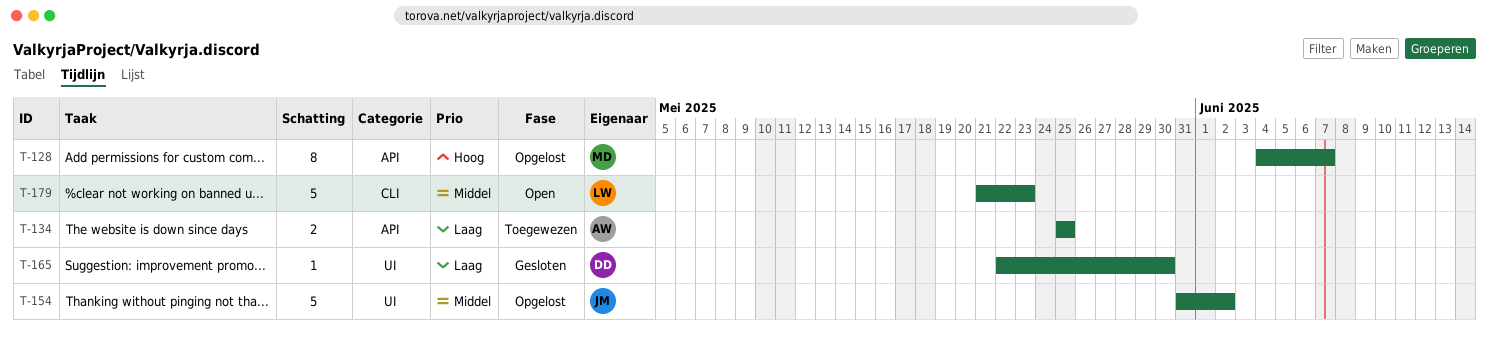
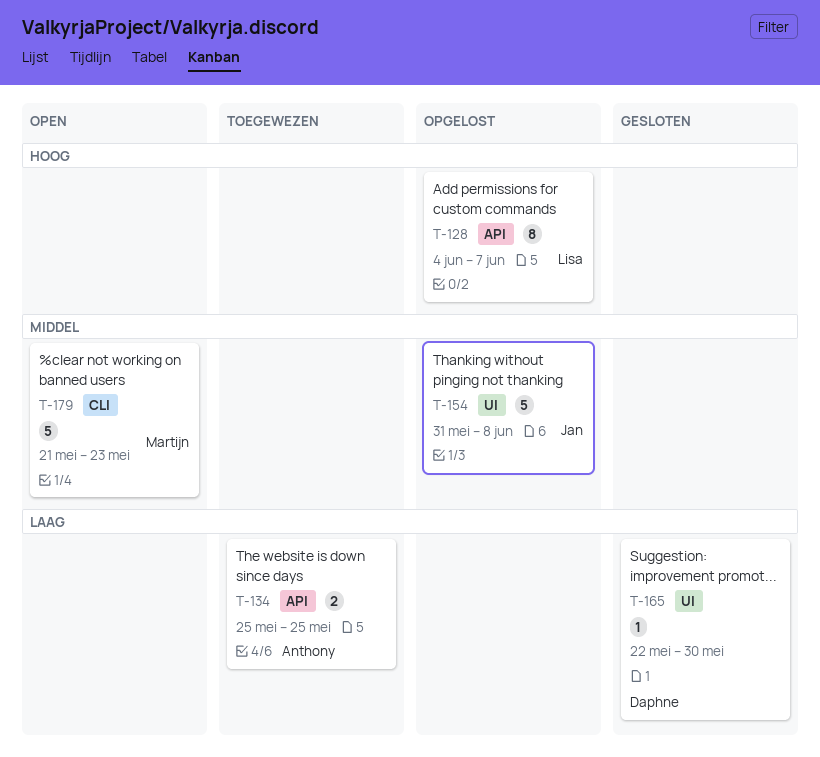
T-128, owner: Martijn -> Lisa
T-154, due: Jun 2 -> Jun 8
T-179, owner: Lisa -> Martijn

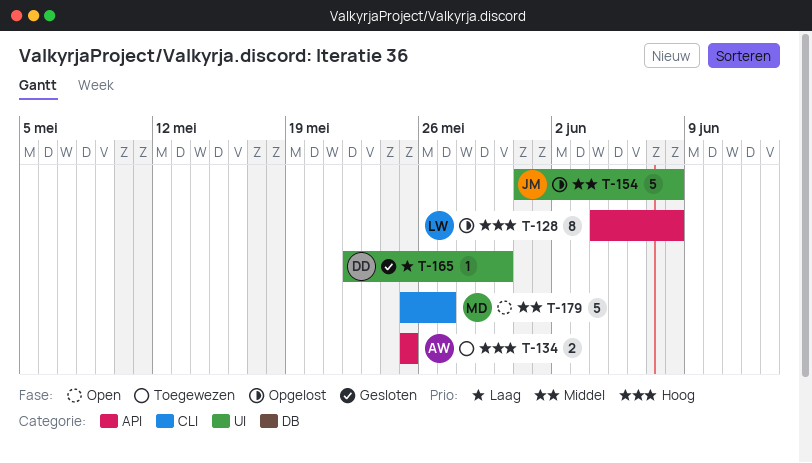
T-128, due: Jun 7 -> Jun 8
T-134, priority: Laag -> Hoog
T-179, start: May 21 -> May 25
T-179, due: May 23 -> May 27

